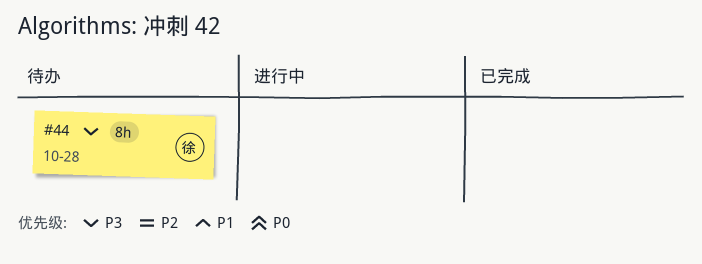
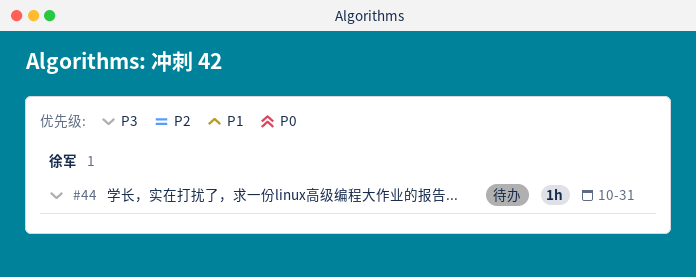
#44, estimate: 8h -> 1h
#44, due: Oct 28 -> Oct 31

